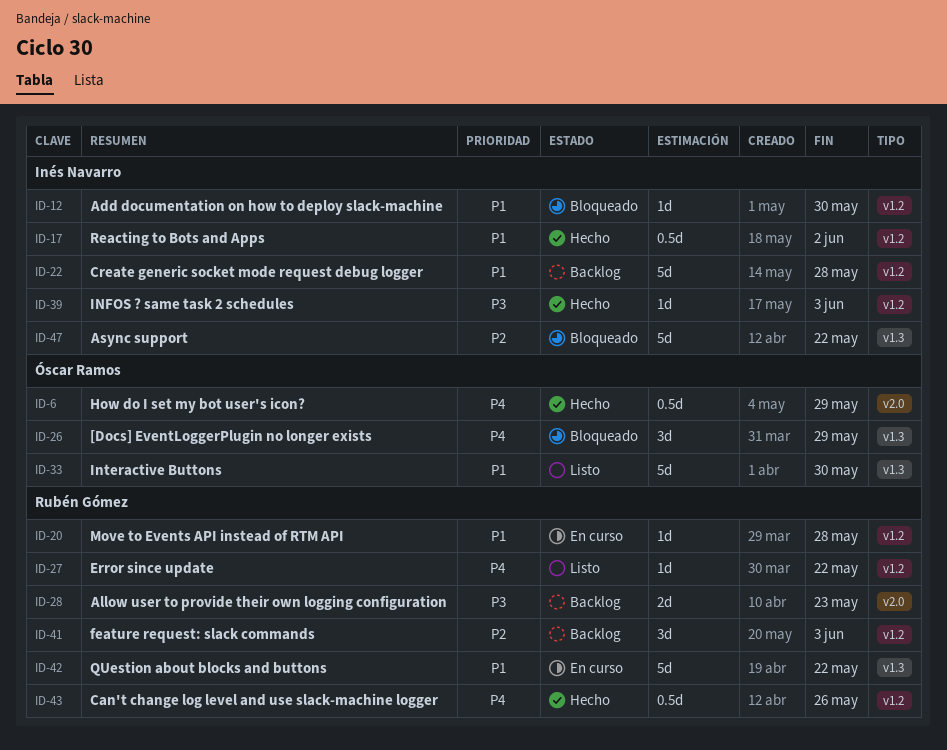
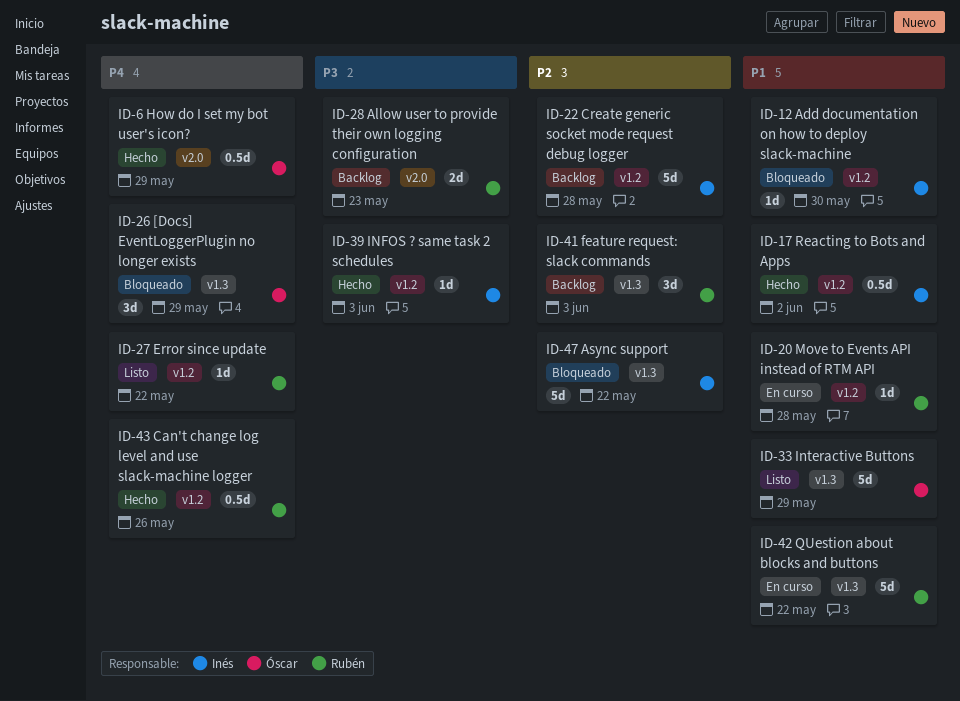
ID-22, priority: P1 -> P2
ID-33, due: May 30 -> May 29
ID-41, label: v1.2 -> v1.3

